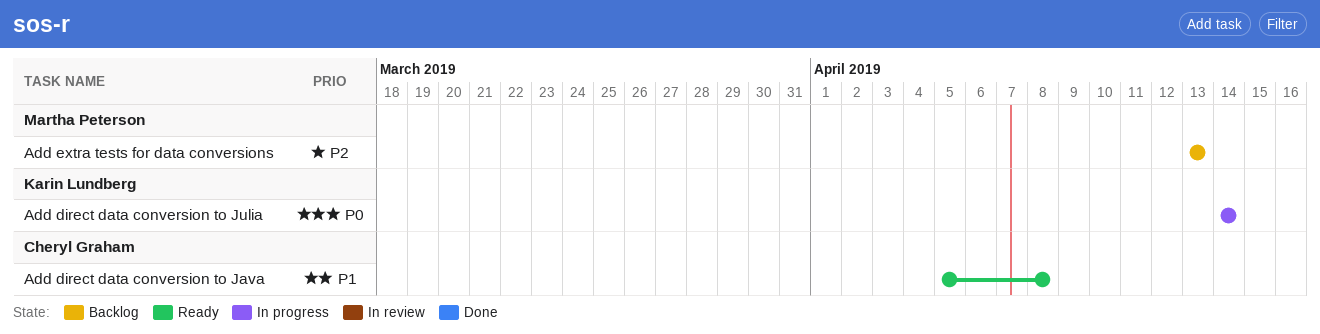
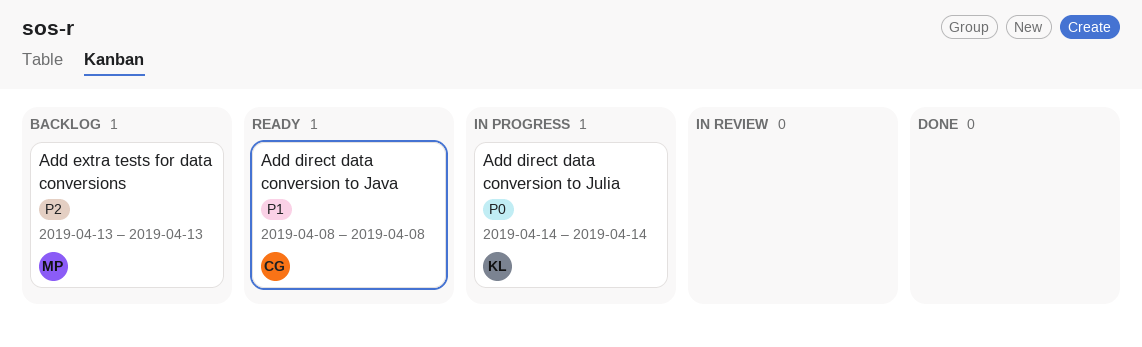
Add direct data conversion to Java, start: Apr 5 -> Apr 8

